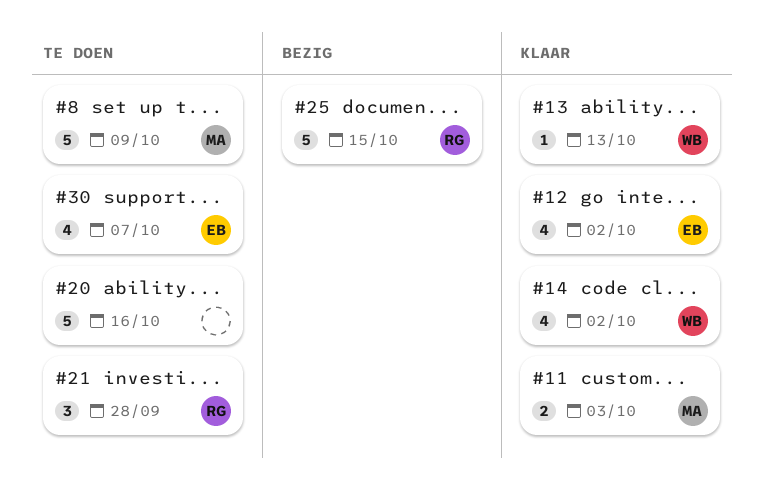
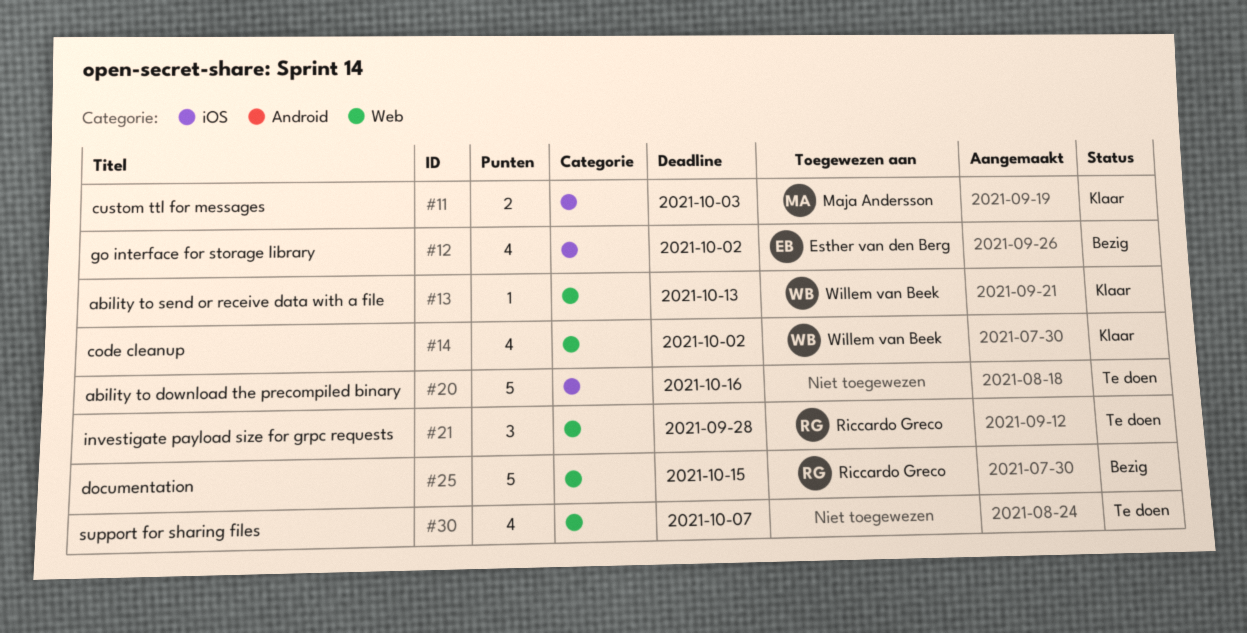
#8: present -> none
#12, status: Klaar -> Bezig
#30, owner: Esther van den Berg -> none

